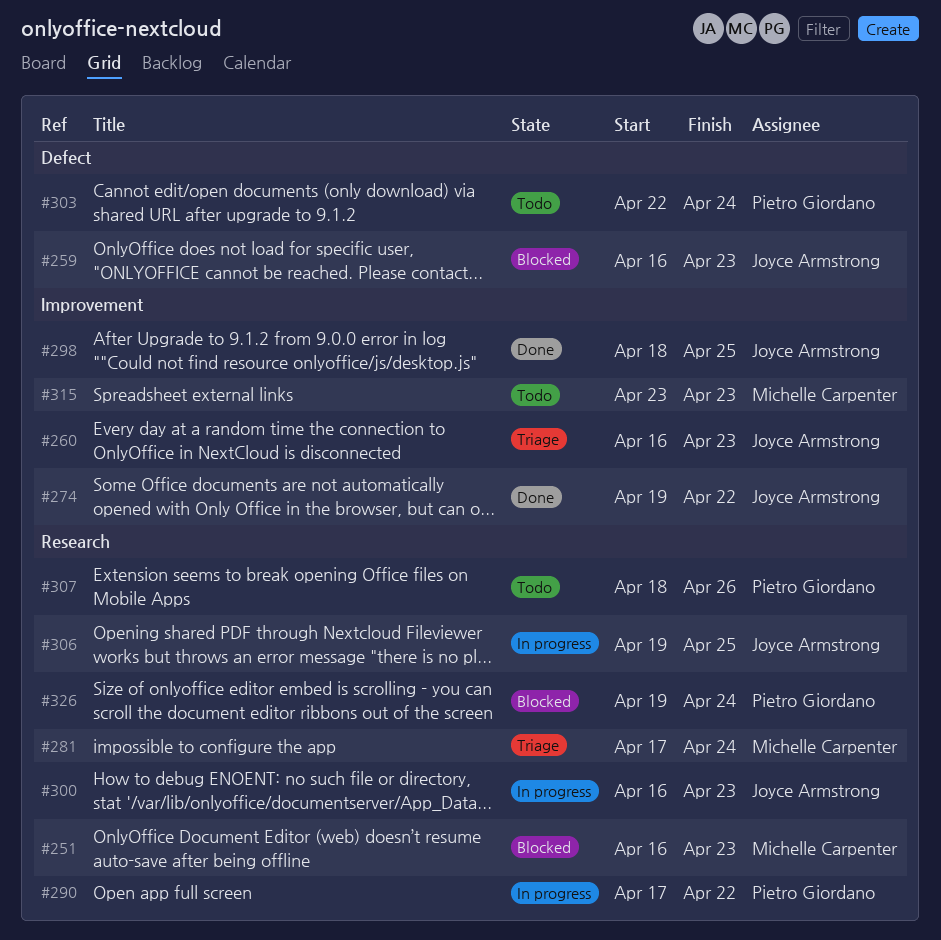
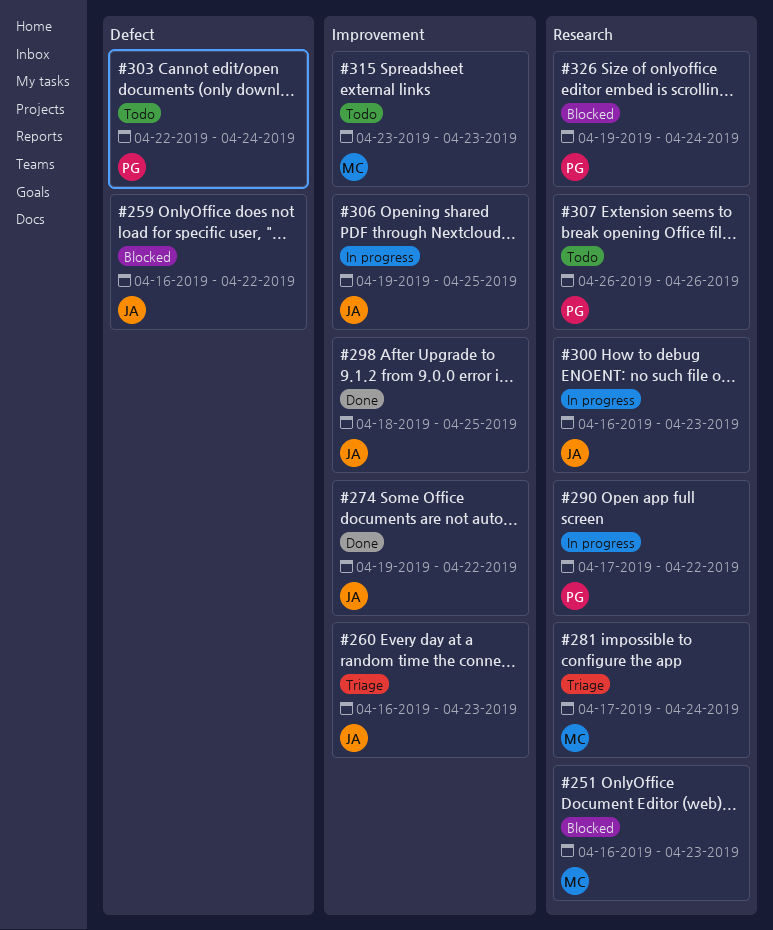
#259, due: Apr 23 -> Apr 22
#306, label: Research -> Improvement
#307, start: Apr 18 -> Apr 26

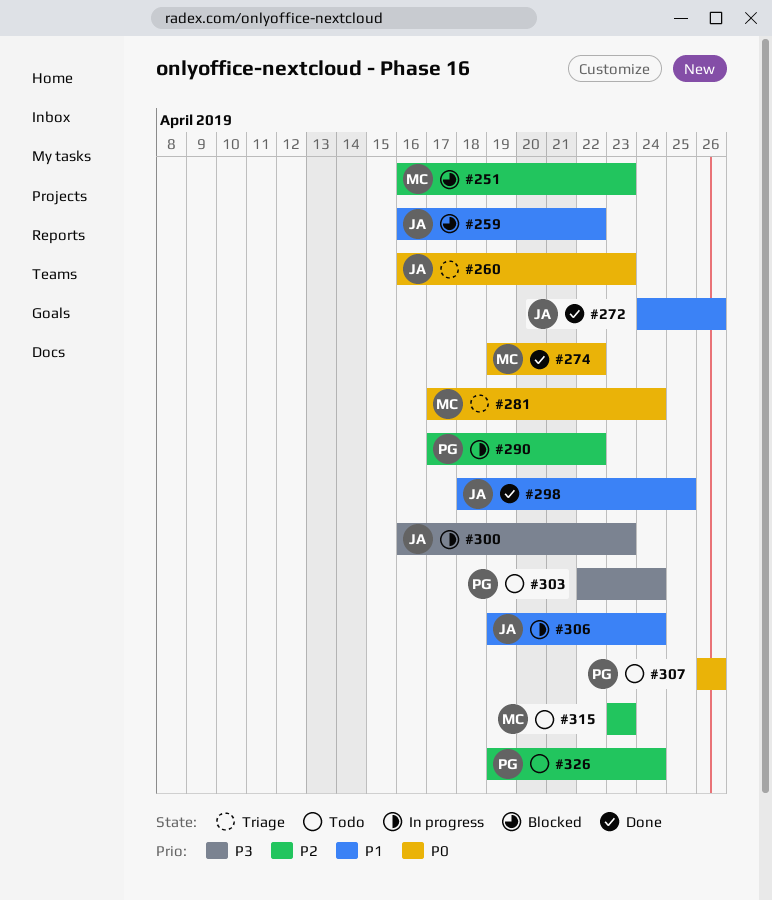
#272: none -> present
#274, owner: JA -> MC
#306, due: Apr 25 -> Apr 24
#326, status: Blocked -> Todo

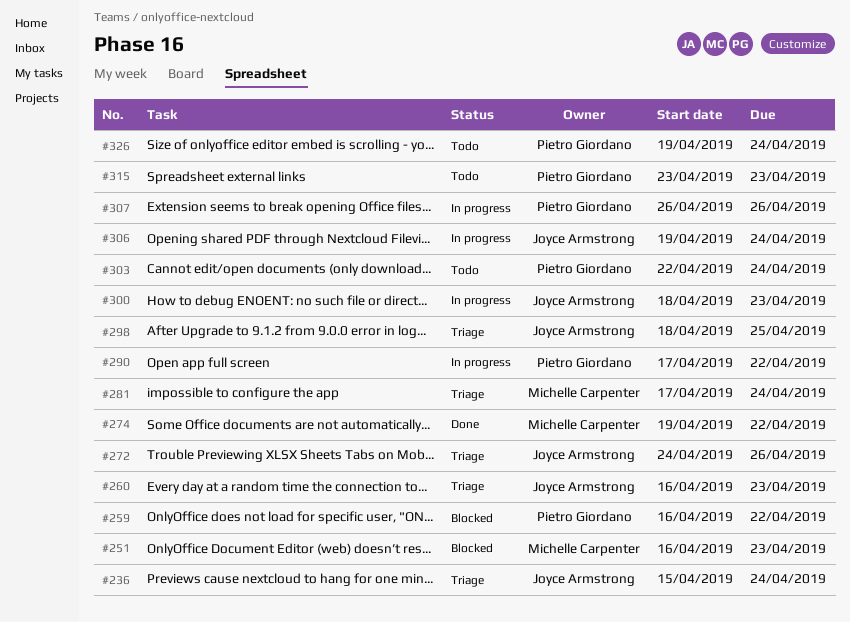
#236: none -> present
#259, owner: Joyce Armstrong -> Pietro Giordano
#272, status: Done -> Triage
#298, status: Done -> Triage
#300, start: Apr 16 -> Apr 18
#307, status: Todo -> In progress
#315, owner: Michelle Carpenter -> Pietro Giordano

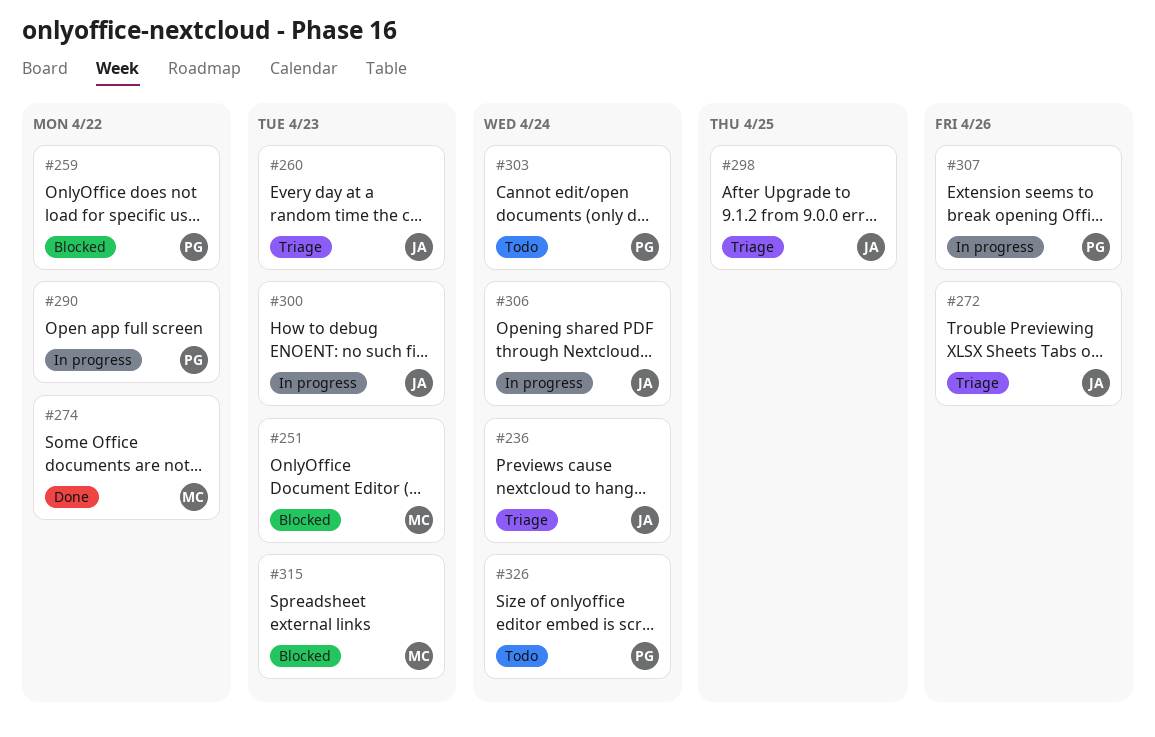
#281: present -> none
#315, status: Todo -> Blocked
#315, owner: Pietro Giordano -> Michelle Carpenter

